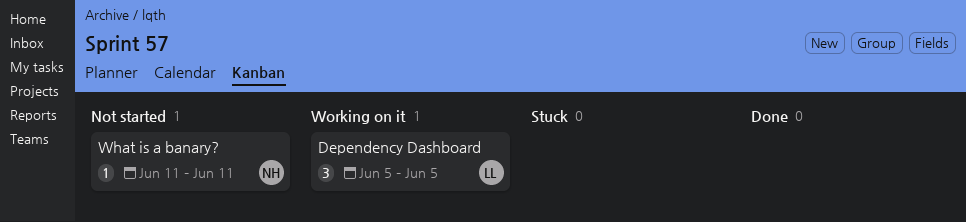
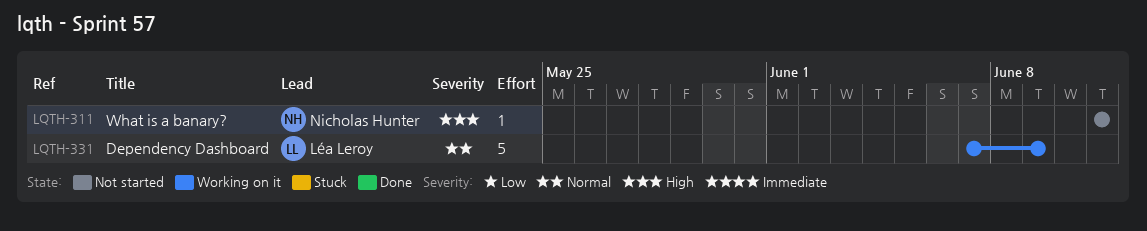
Dependency Dashboard, estimate: 3 -> 5
Dependency Dashboard, start: Jun 5 -> Jun 7
Dependency Dashboard, due: Jun 5 -> Jun 9

